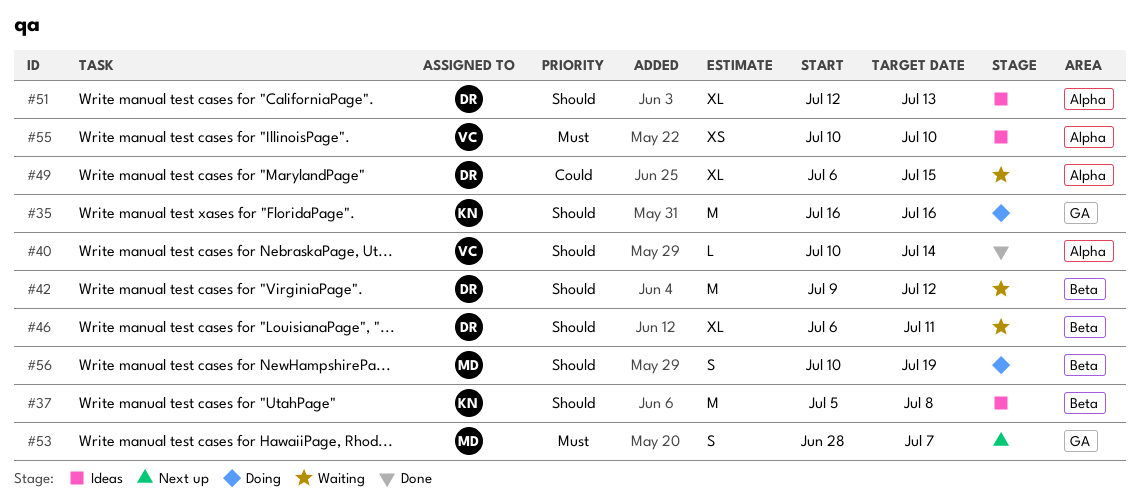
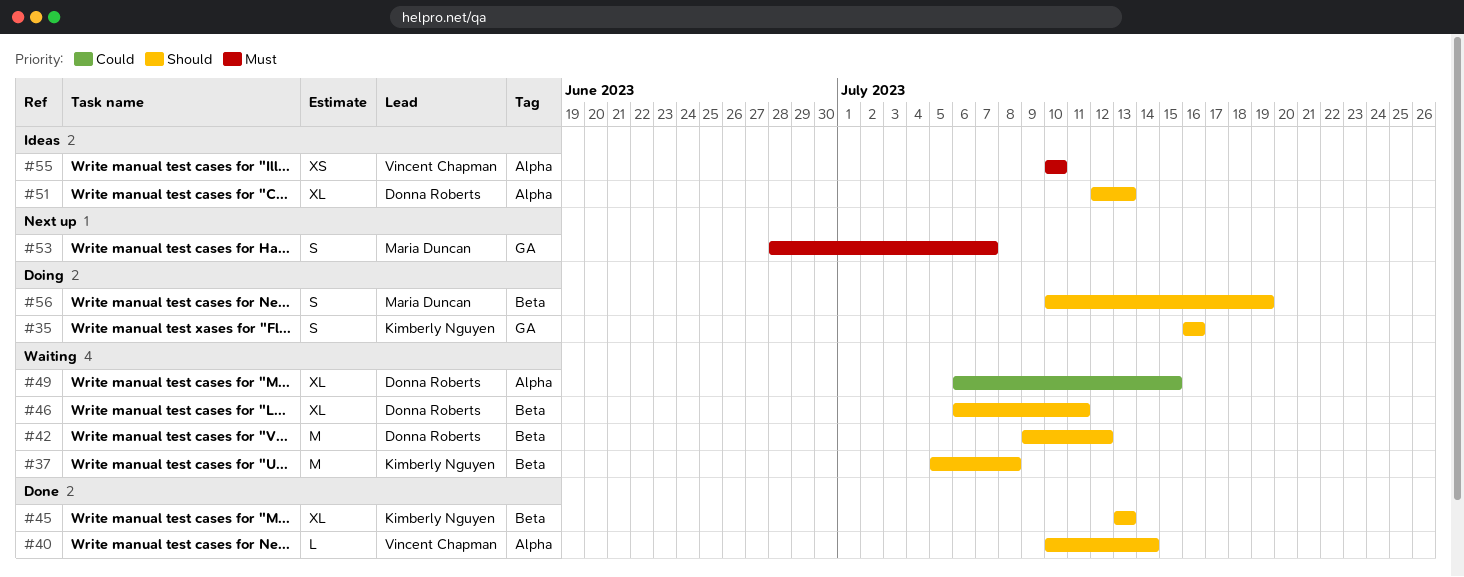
#35, estimate: M -> S
#37, status: Ideas -> Waiting
#45: none -> present

